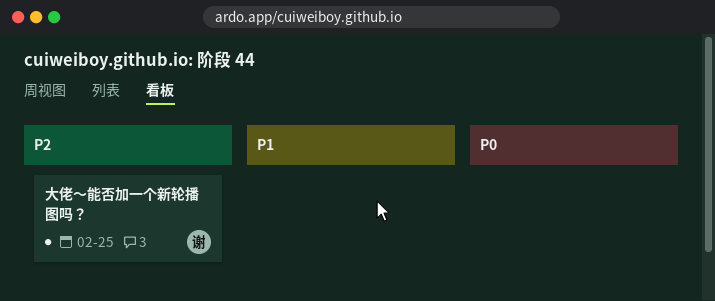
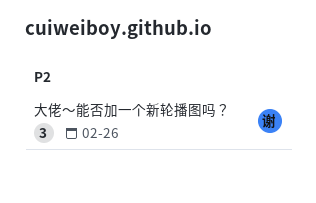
大佬～能否加一个新轮播图吗？, estimate: 1 -> 3
大佬～能否加一个新轮播图吗？, due: Feb 25 -> Feb 26

